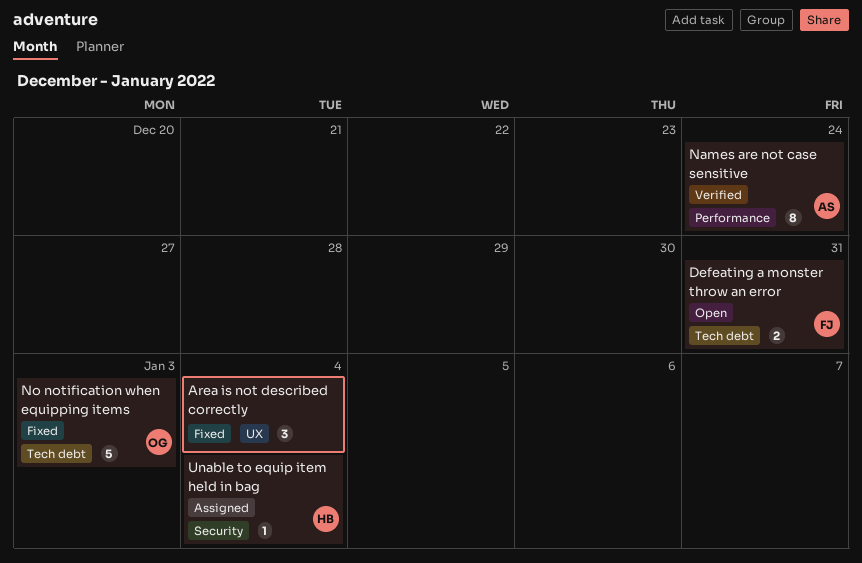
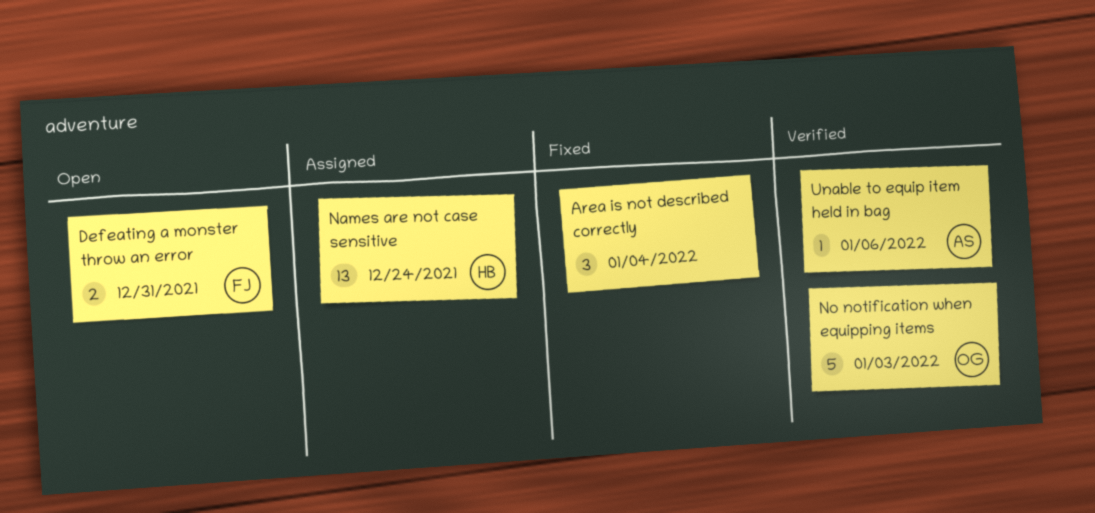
Names are not case sensitive, status: Verified -> Assigned
Names are not case sensitive, owner: AS -> HB
Names are not case sensitive, estimate: 8 -> 13
No notification when equipping items, status: Fixed -> Verified
Unable to equip item held in bag, status: Assigned -> Verified
Unable to equip item held in bag, owner: HB -> AS
Unable to equip item held in bag, due: Jan 4 -> Jan 6

